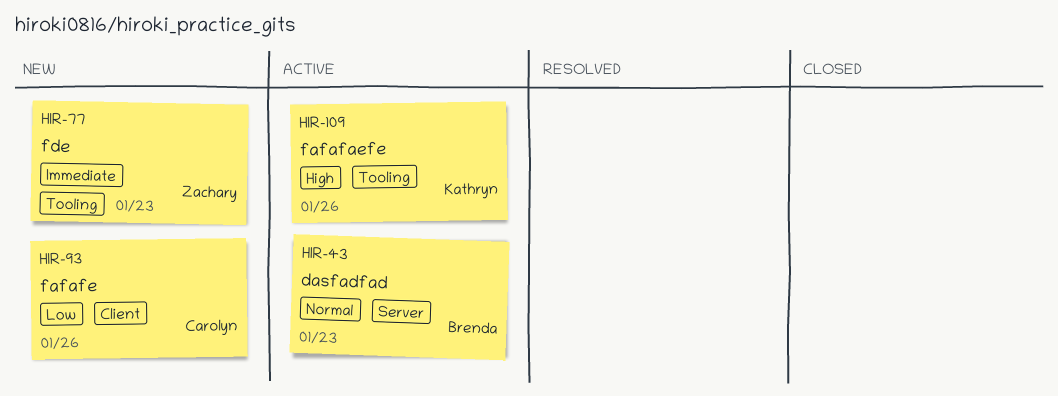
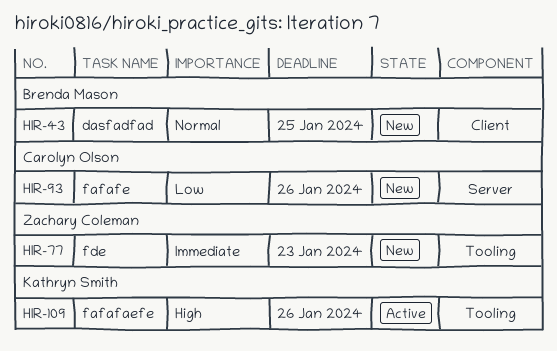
HIR-43, status: Active -> New
HIR-43, label: Server -> Client
HIR-43, due: Jan 23 -> Jan 25
HIR-93, label: Client -> Server

